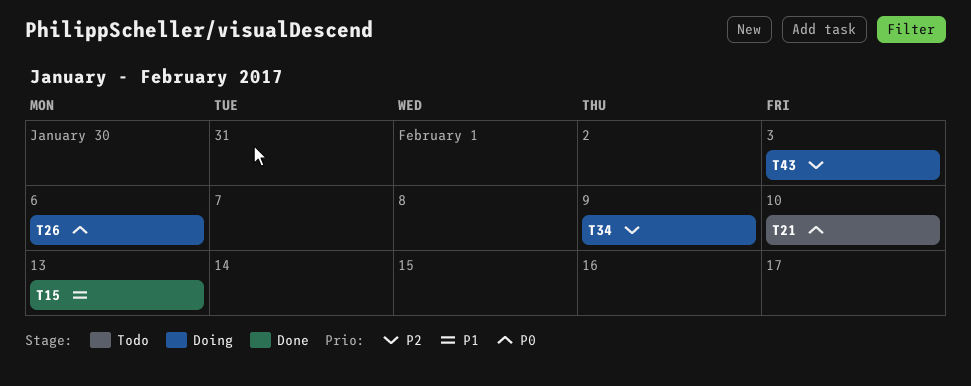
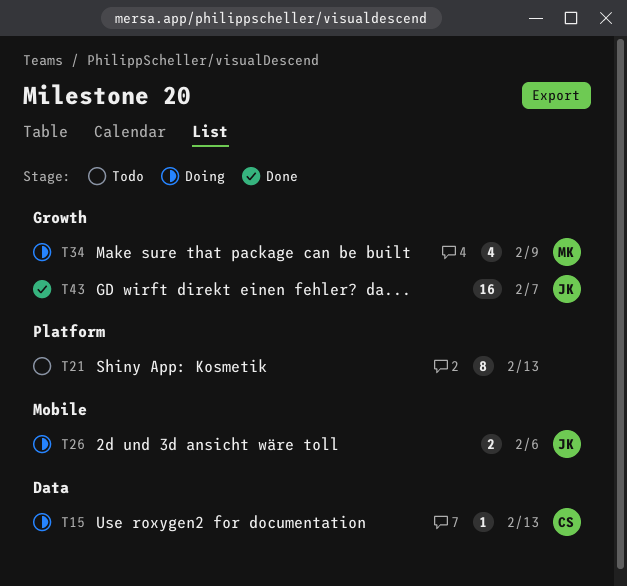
T15, status: Done -> Doing
T21, due: Feb 10 -> Feb 13
T43, status: Doing -> Done
T43, due: Feb 3 -> Feb 7

